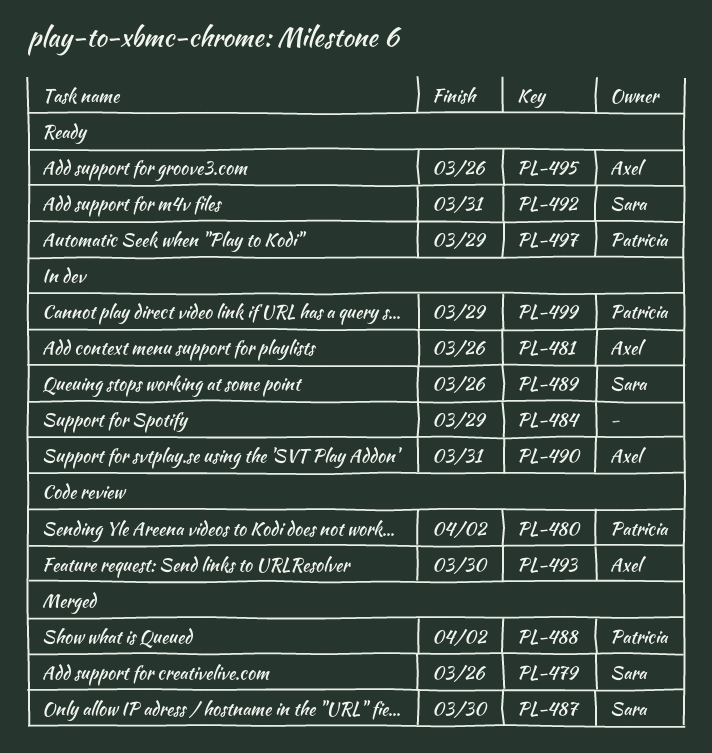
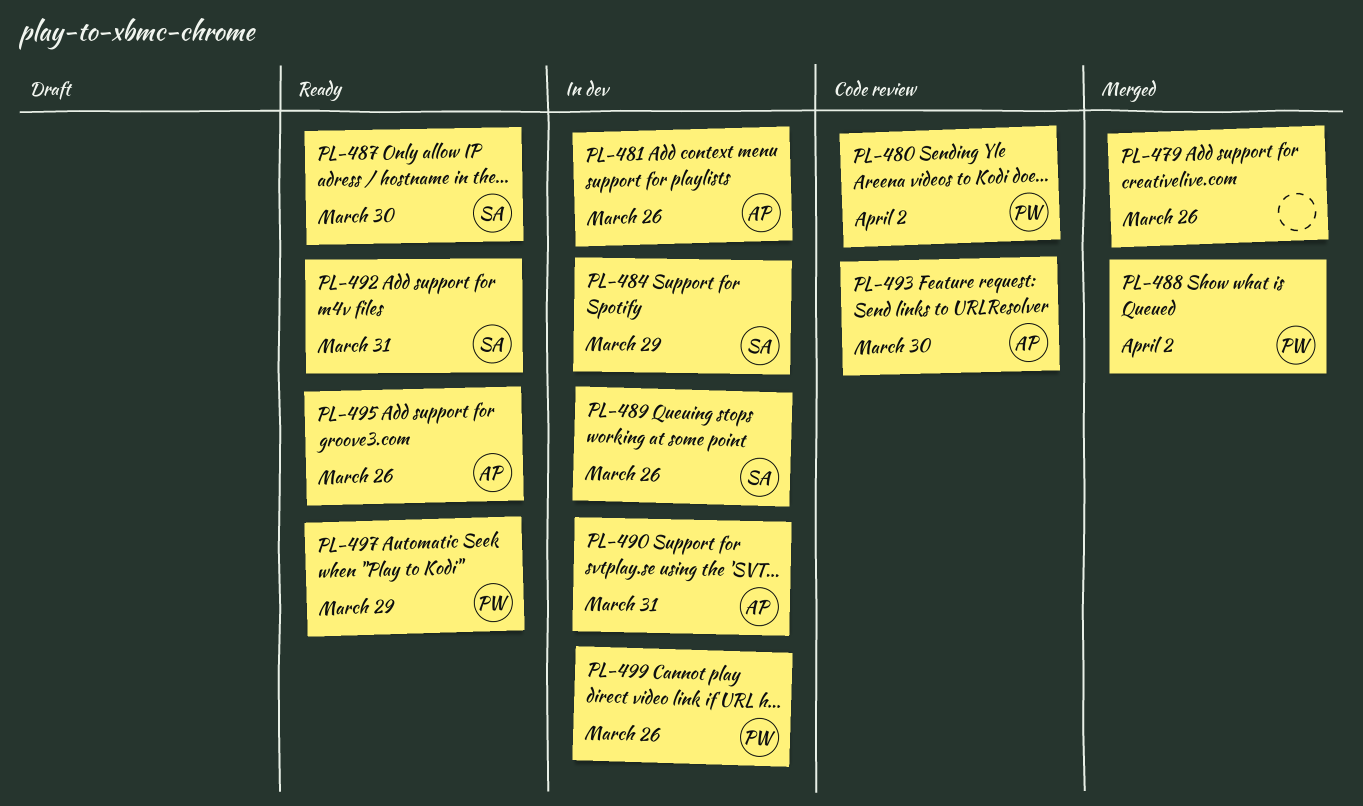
PL-479, owner: Sara -> none
PL-484, owner: none -> Sara
PL-487, status: Merged -> Ready
PL-499, due: Mar 29 -> Mar 26

